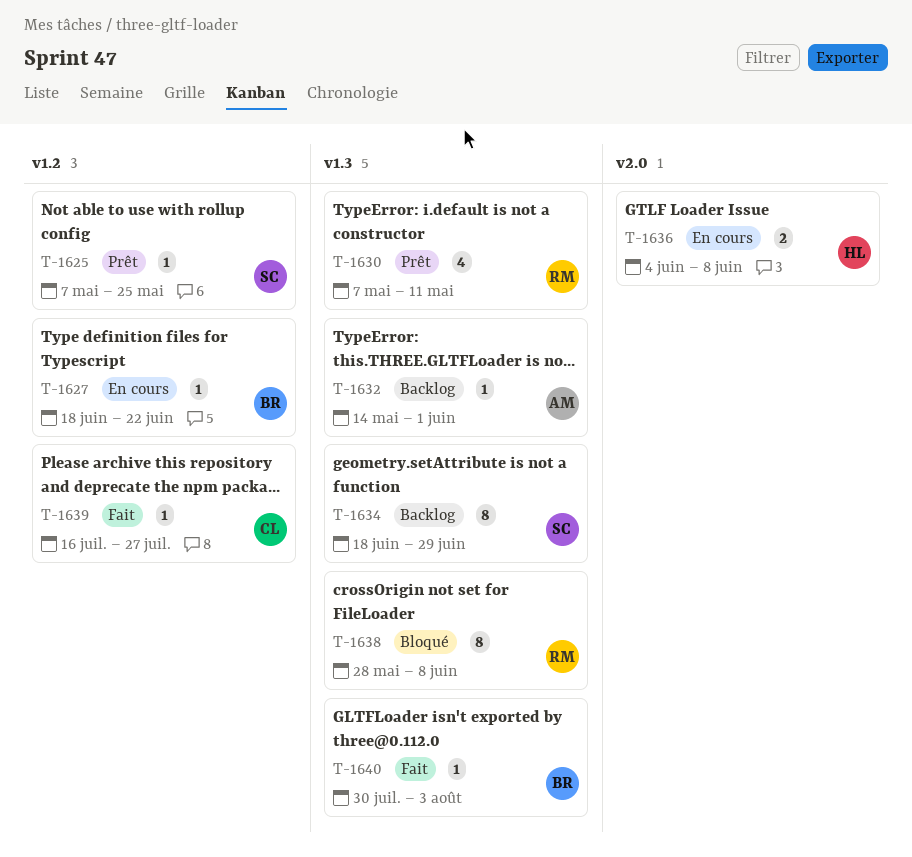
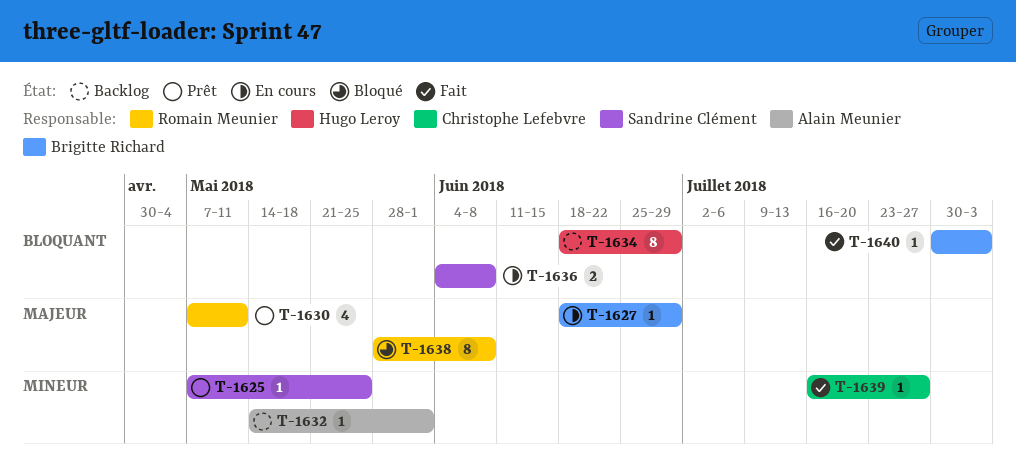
T-1627, due: Jun 22 -> Jun 29
T-1634, owner: Sandrine Clément -> Hugo Leroy
T-1636, owner: Hugo Leroy -> Sandrine Clément

